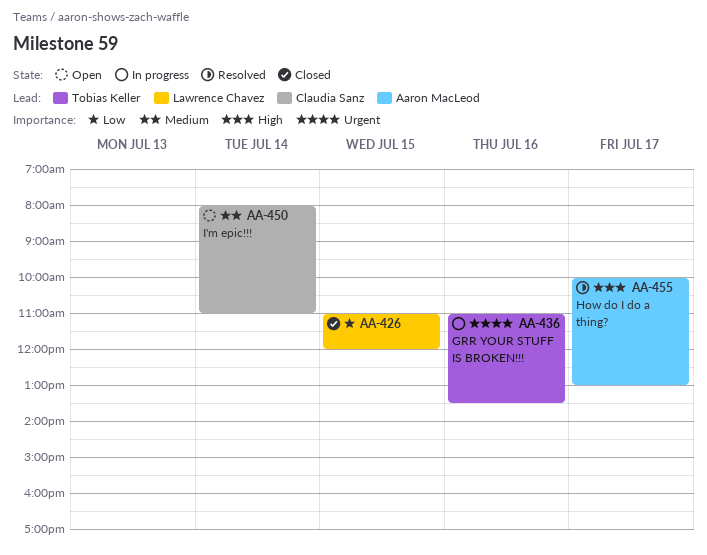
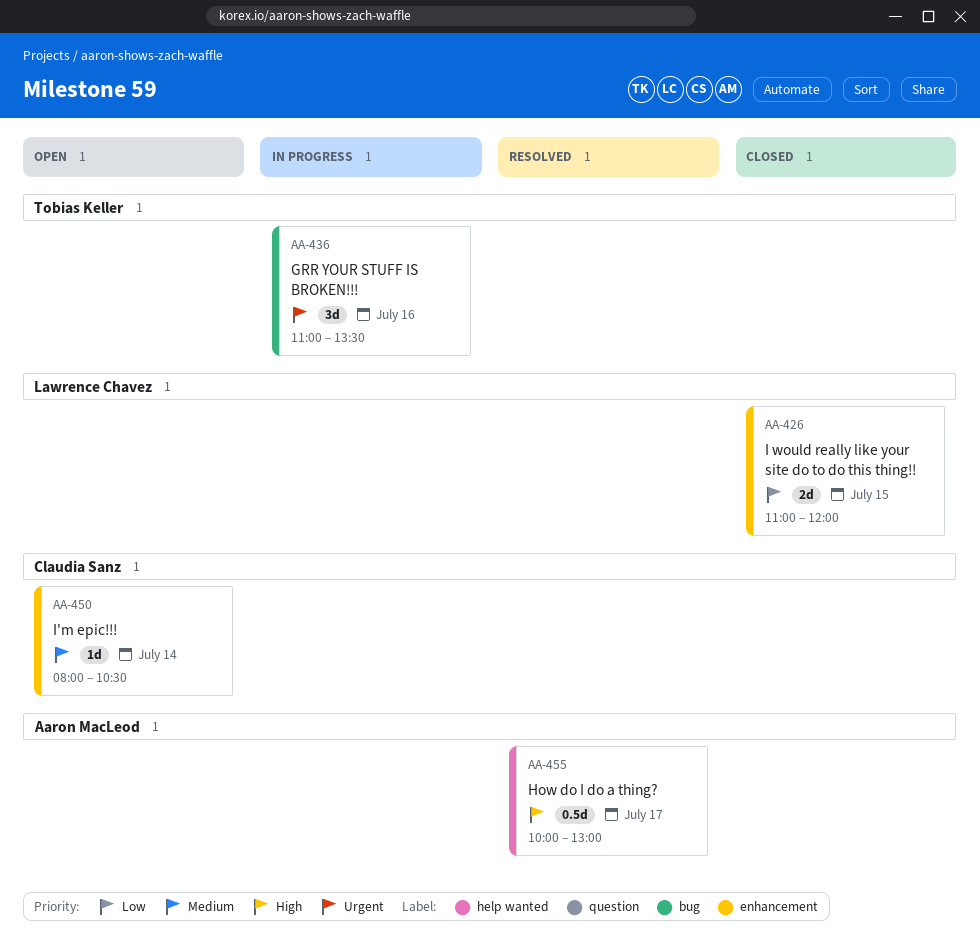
AA-450, ends: 11:00 -> 10:30

